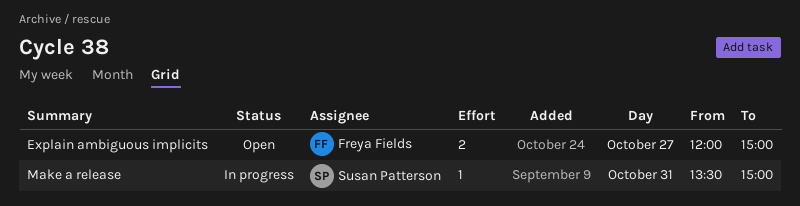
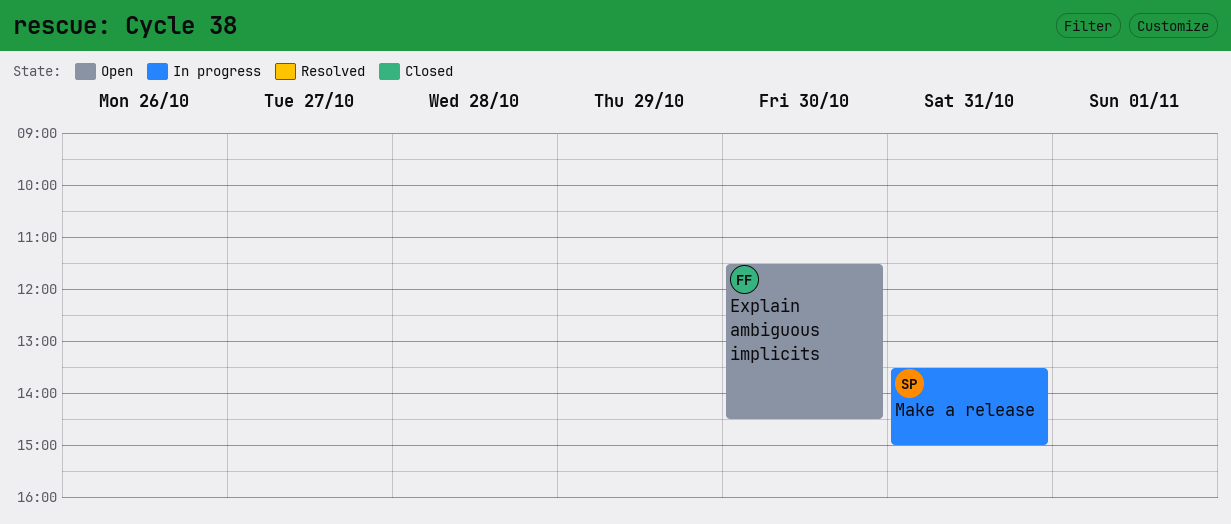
Explain ambiguous implicits, day: Oct 27 -> Oct 30
Explain ambiguous implicits, begins: 12:00 -> 11:30
Explain ambiguous implicits, ends: 15:00 -> 14:30

